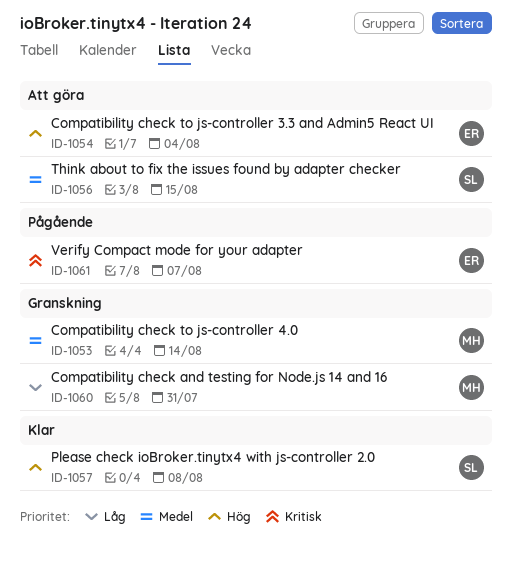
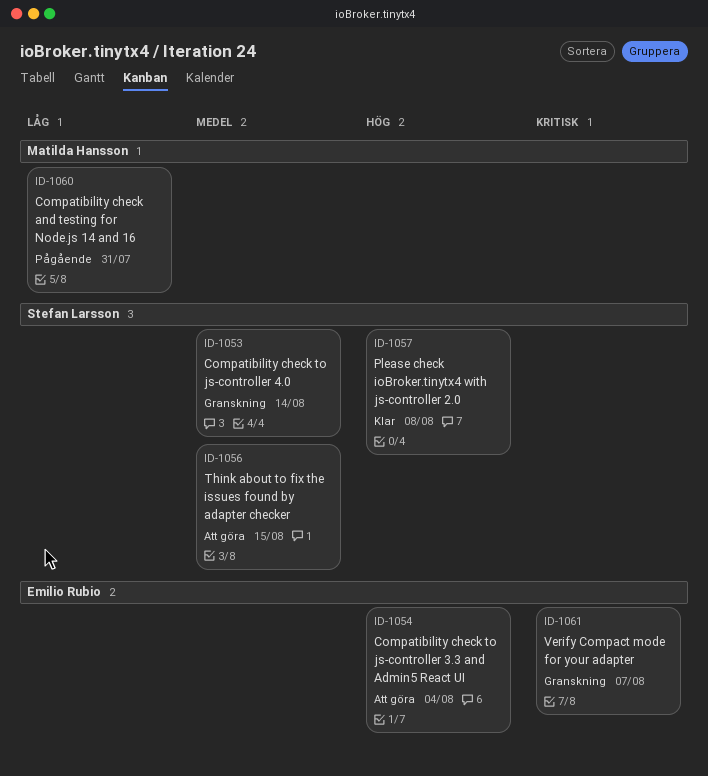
ID-1053, owner: Matilda Hansson -> Stefan Larsson
ID-1060, status: Granskning -> Pågående
ID-1061, status: Pågående -> Granskning

